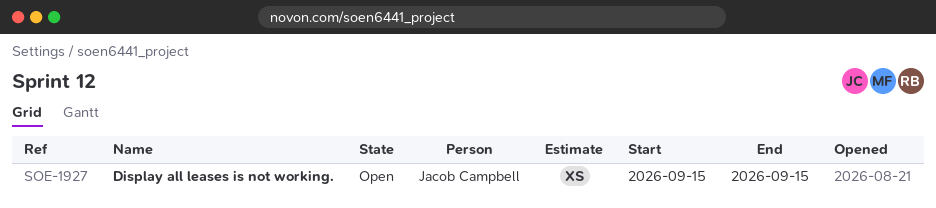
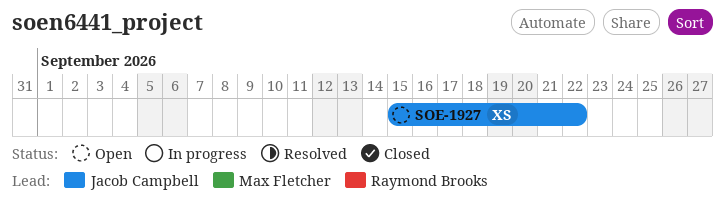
SOE-1927, due: Sep 15 -> Sep 22

